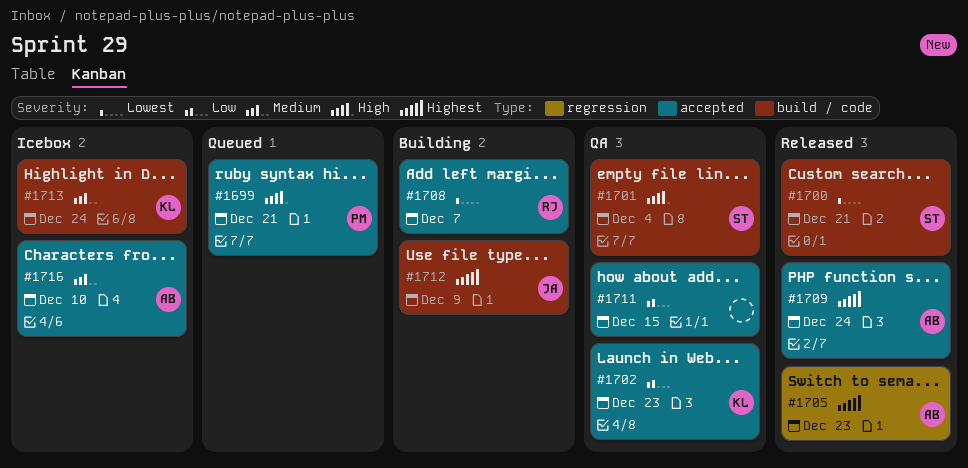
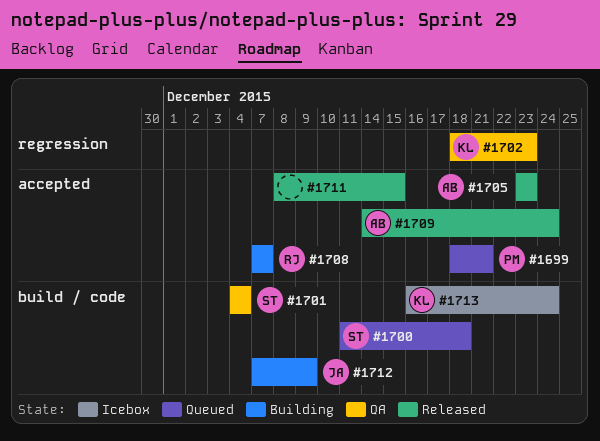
#1700, status: Released -> Queued
#1700, due: Dec 21 -> Dec 18
#1702, label: accepted -> regression
#1705, label: regression -> accepted
#1711, status: QA -> Released
#1716: present -> none

